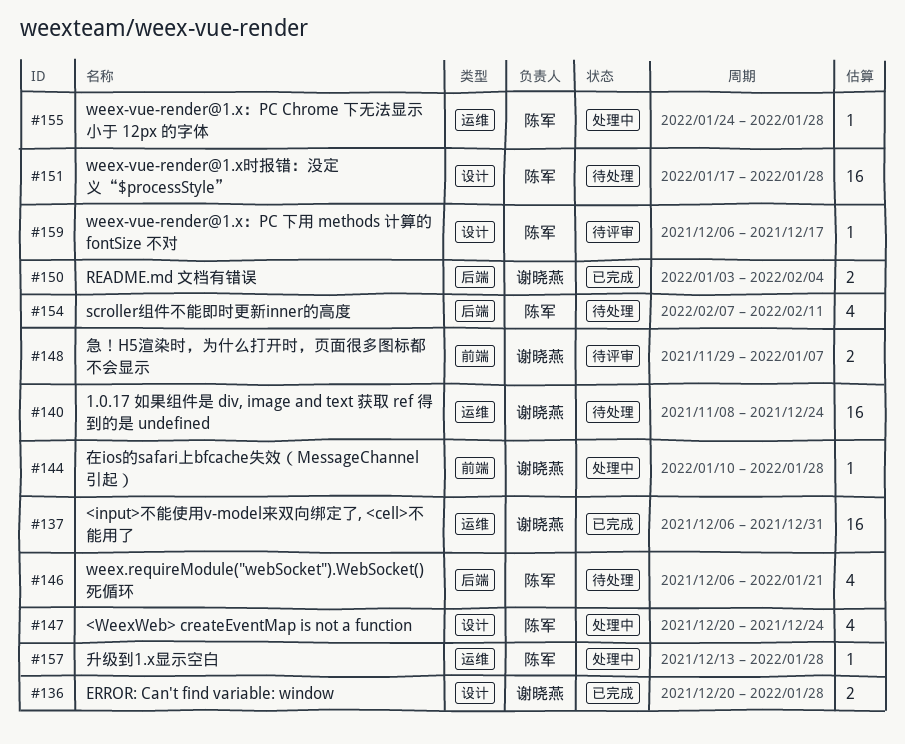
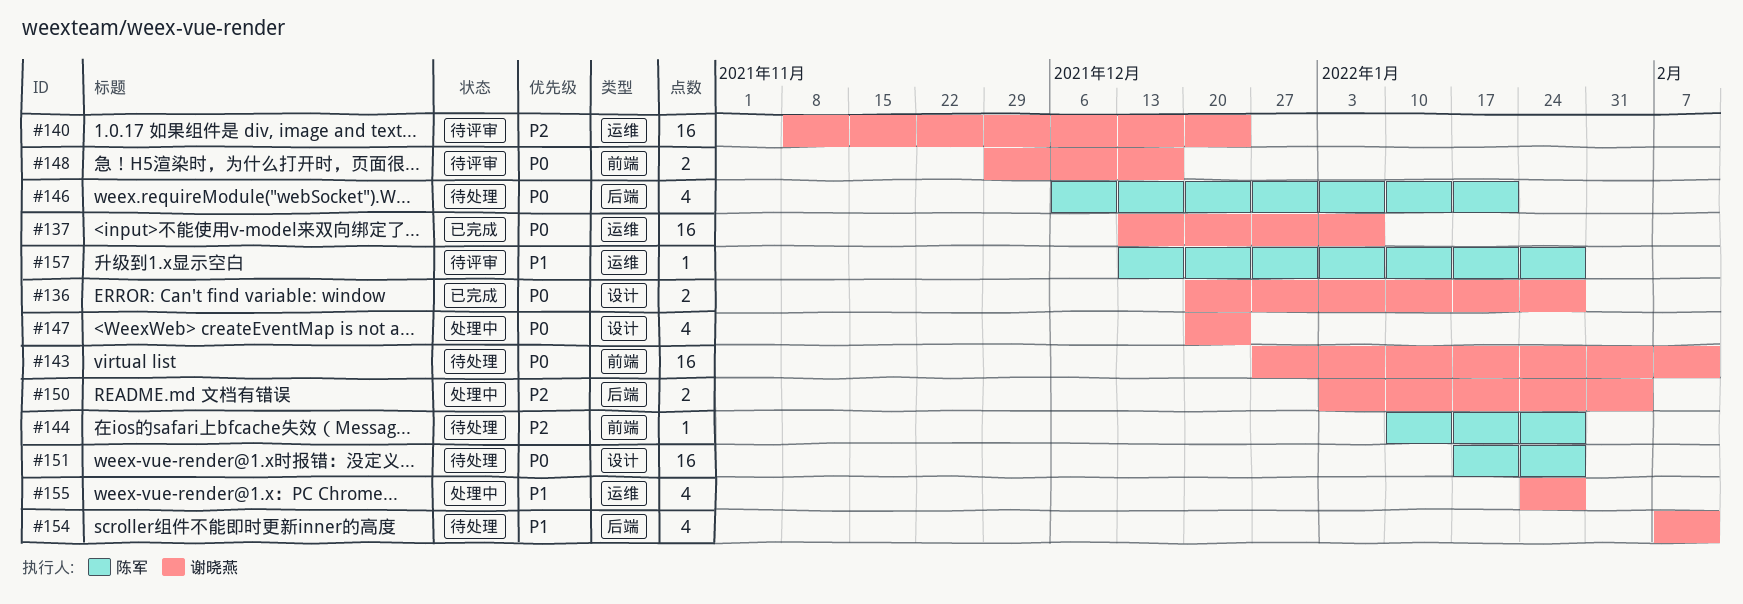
#137, start: Dec 6 -> Dec 13
#137, due: Dec 31 -> Jan 7
#140, status: 待处理 -> 待评审
#143: none -> present
#144, status: 处理中 -> 待处理
#144, owner: 谢晓燕 -> 陈军
#147, owner: 陈军 -> 谢晓燕
#148, due: Jan 7 -> Dec 17
#150, status: 已完成 -> 处理中
#154, owner: 陈军 -> 谢晓燕
#155, owner: 陈军 -> 谢晓燕
#155, estimate: 1 -> 4
#157, status: 处理中 -> 待评审
#159: present -> none

